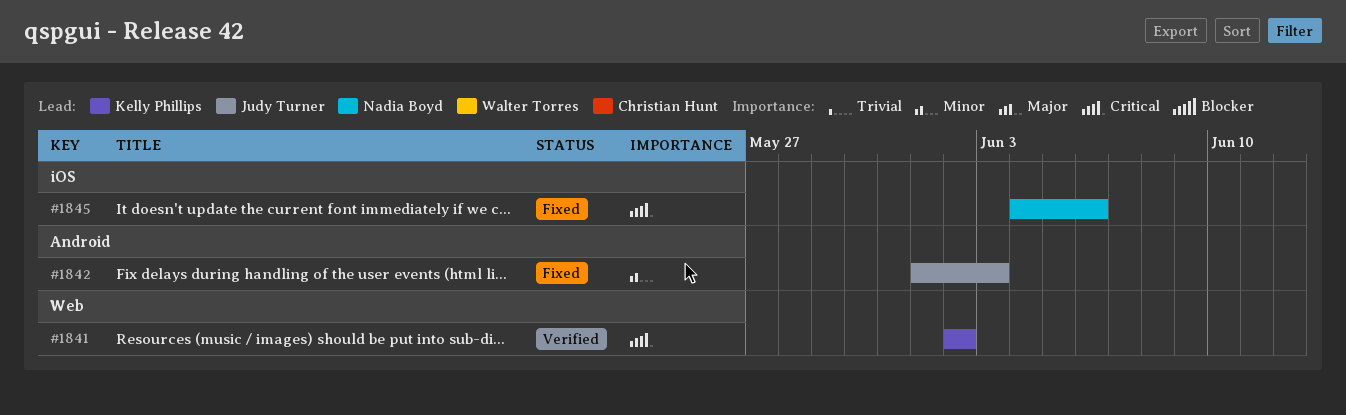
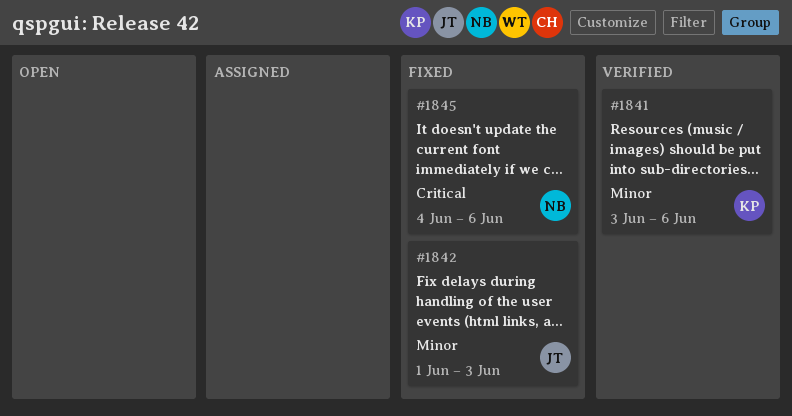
#1841, priority: Critical -> Minor
#1841, start: Jun 2 -> Jun 3
#1841, due: Jun 2 -> Jun 6

